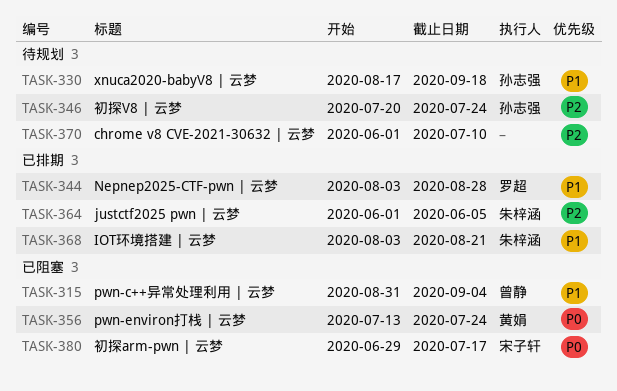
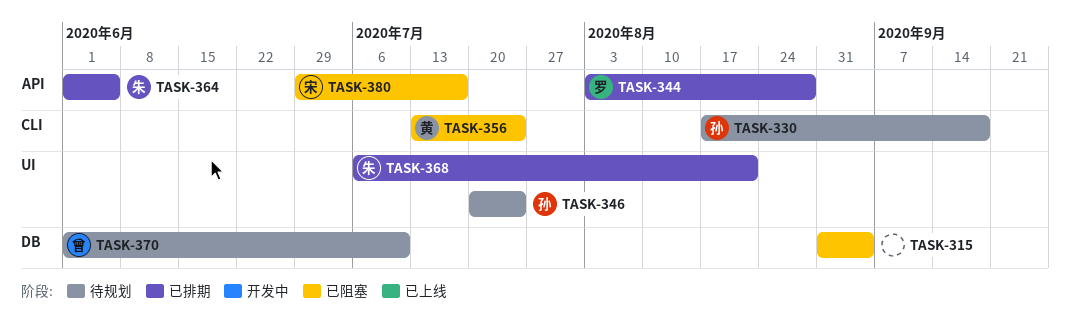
TASK-315, owner: 曾静 -> none
TASK-368, start: Aug 3 -> Jul 6
TASK-370, owner: none -> 曾静

